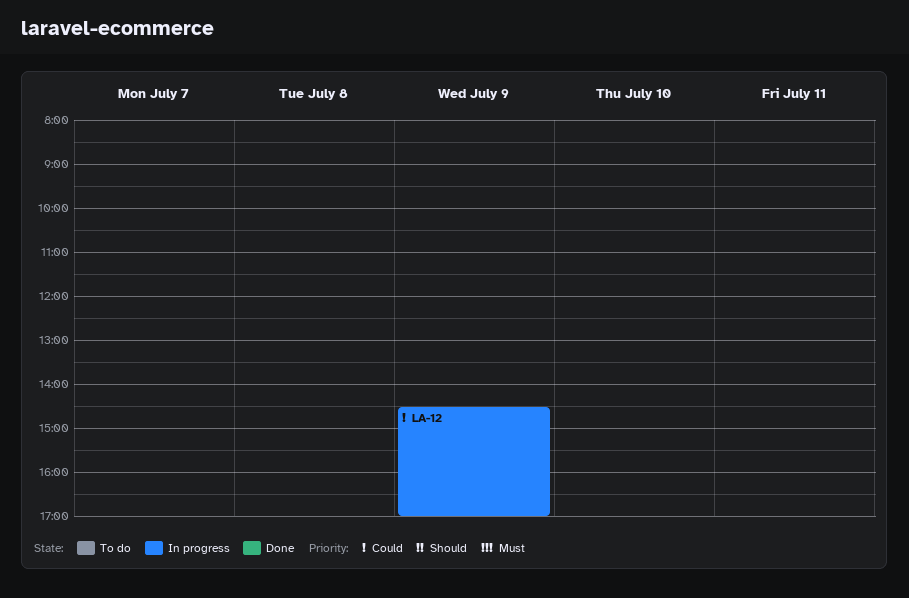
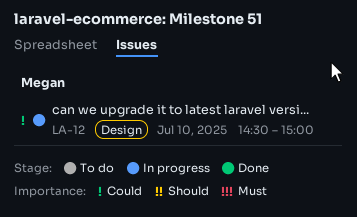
LA-12, day: Jul 9 -> Jul 10
LA-12, ends: 17:00 -> 15:00

